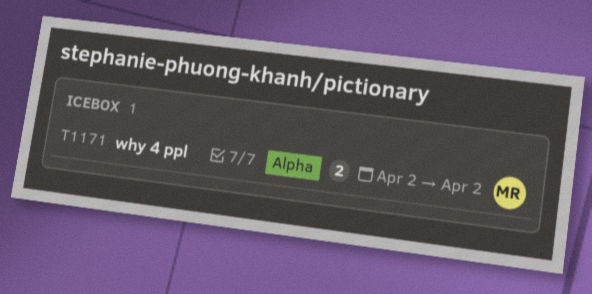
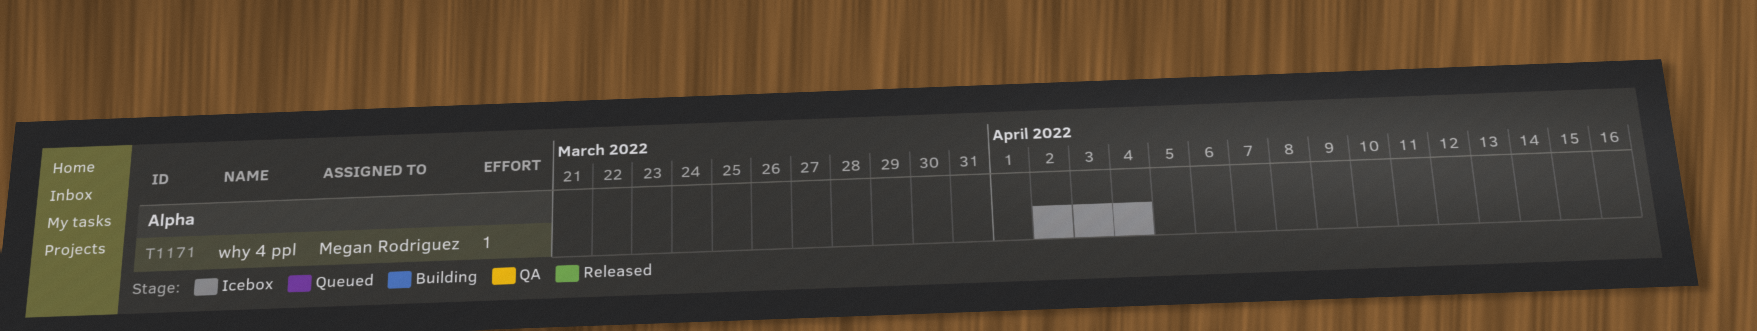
T1171, estimate: 2 -> 1
T1171, due: Apr 2 -> Apr 4

